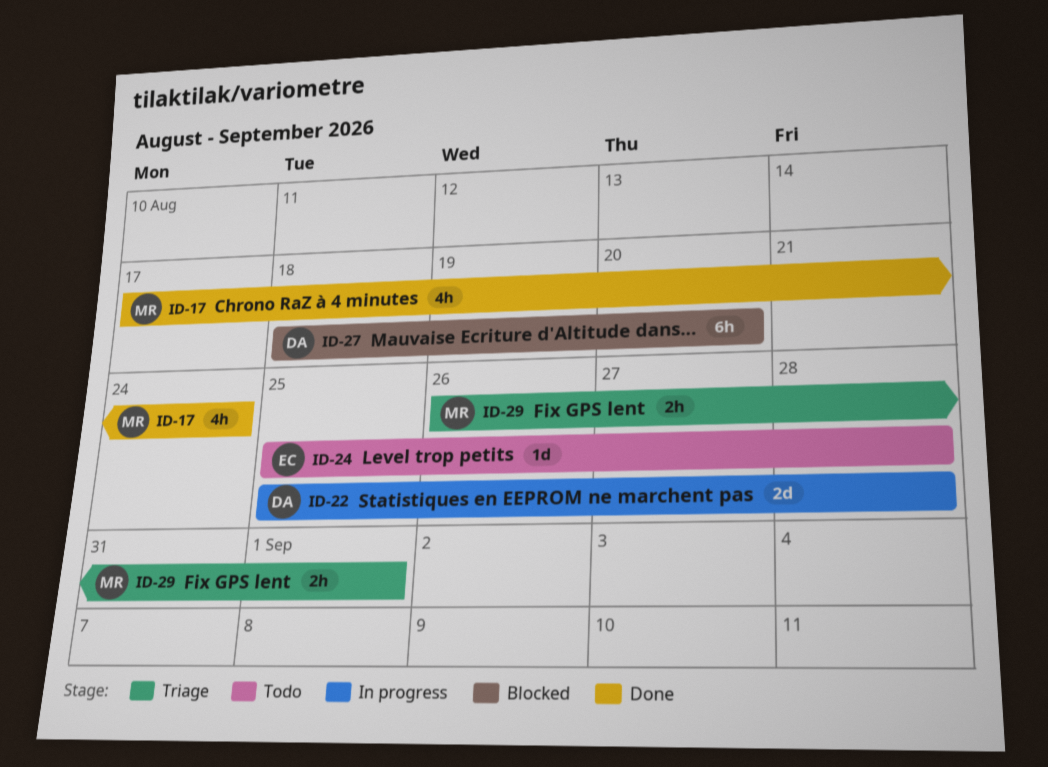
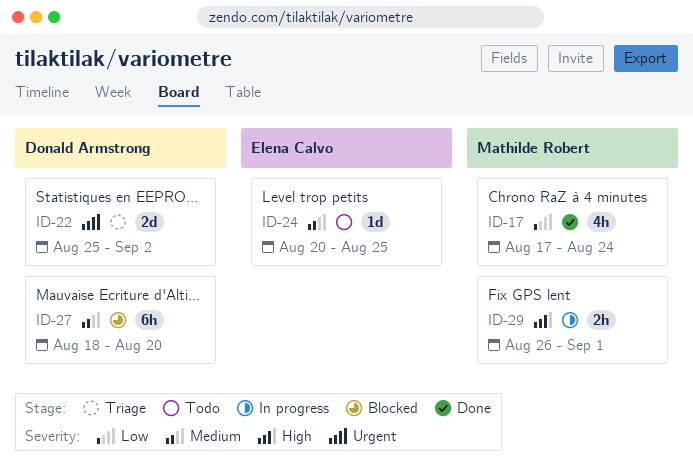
ID-22, status: In progress -> Triage
ID-22, due: Aug 28 -> Sep 2
ID-24, start: Aug 25 -> Aug 20
ID-24, due: Aug 28 -> Aug 25
ID-29, status: Triage -> In progress

